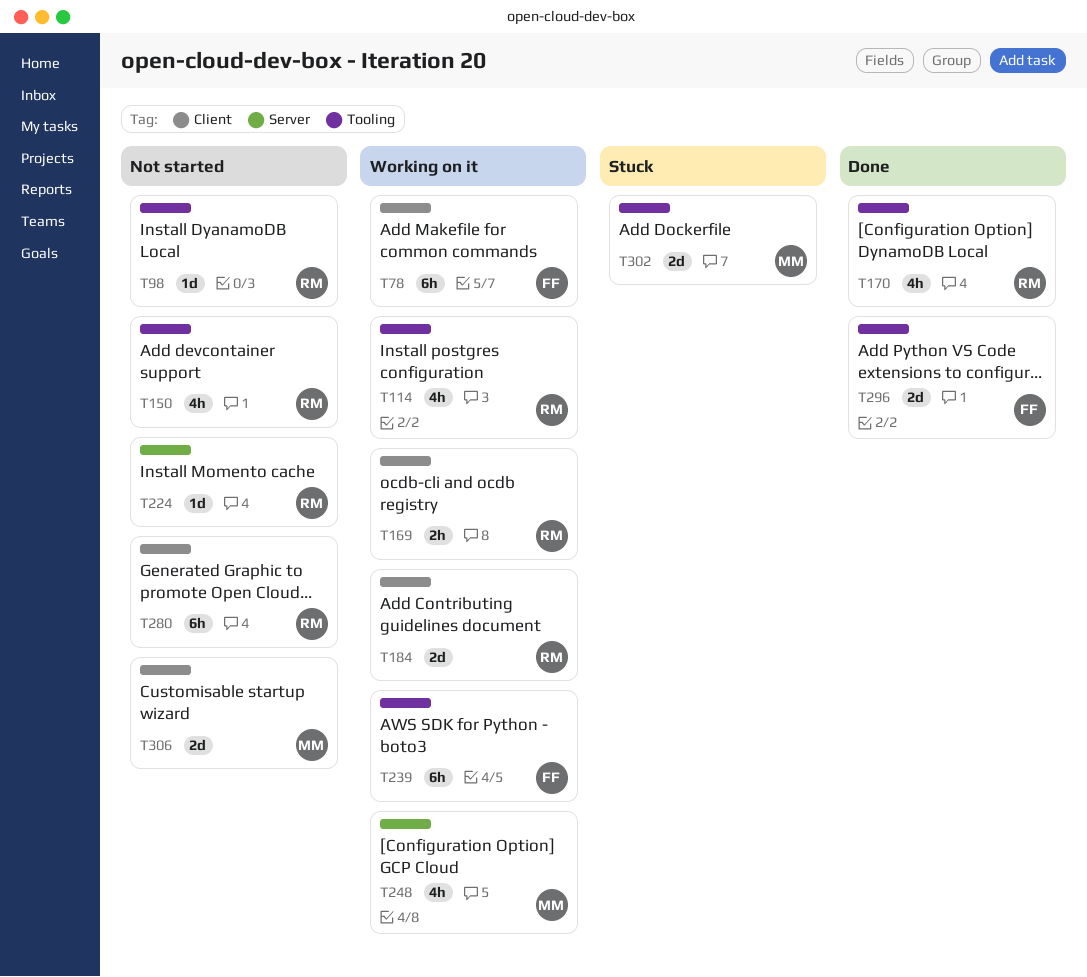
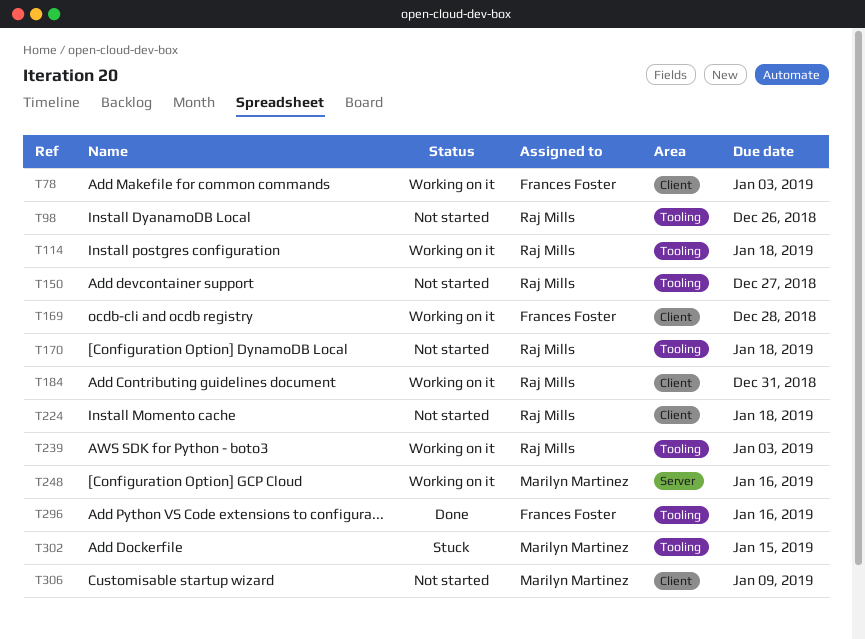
T169, owner: Raj Mills -> Frances Foster
T170, status: Done -> Not started
T224, label: Server -> Client
T239, owner: Frances Foster -> Raj Mills
T280: present -> none

